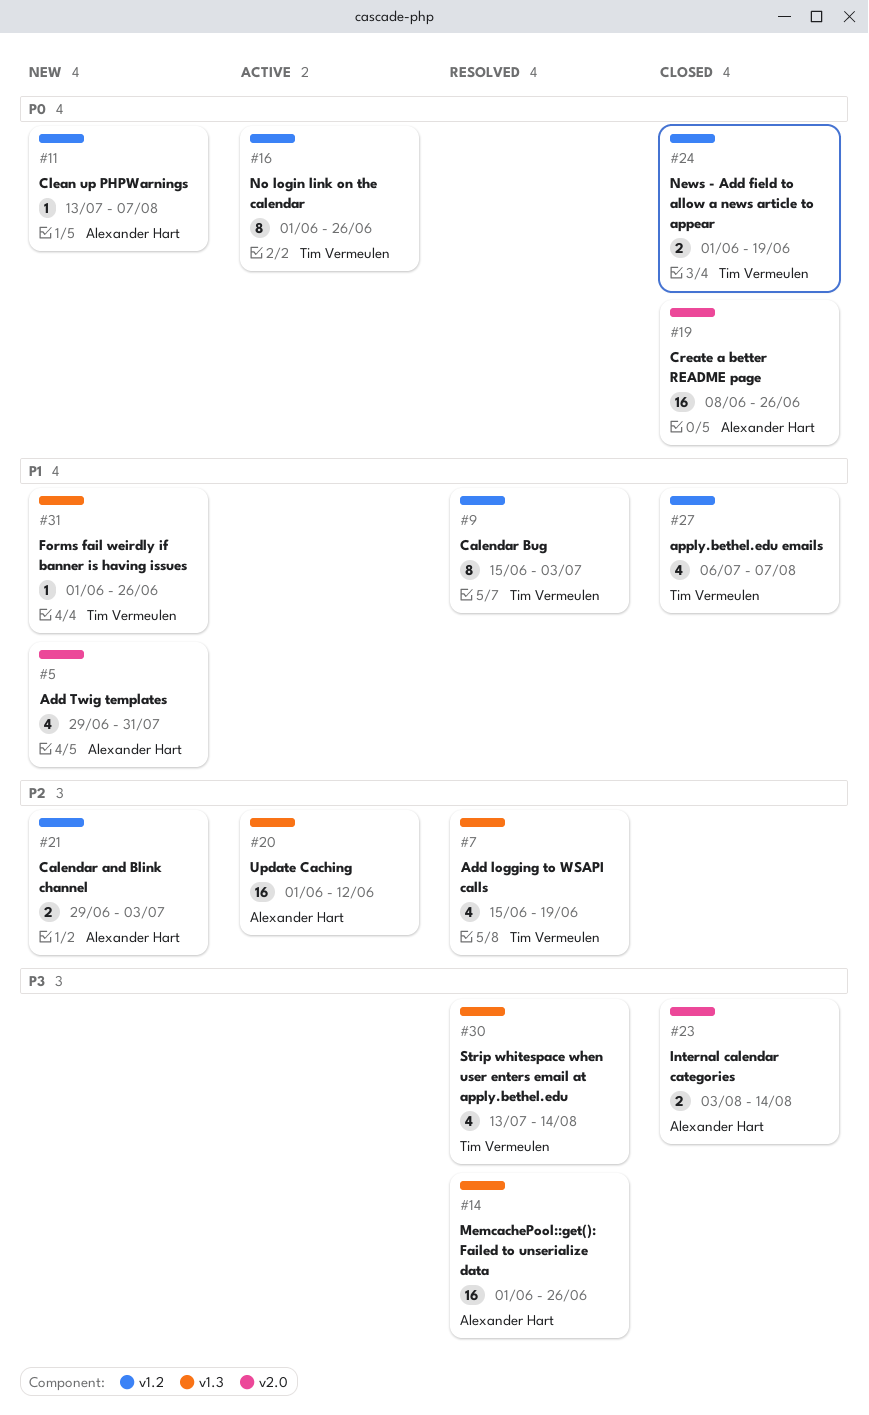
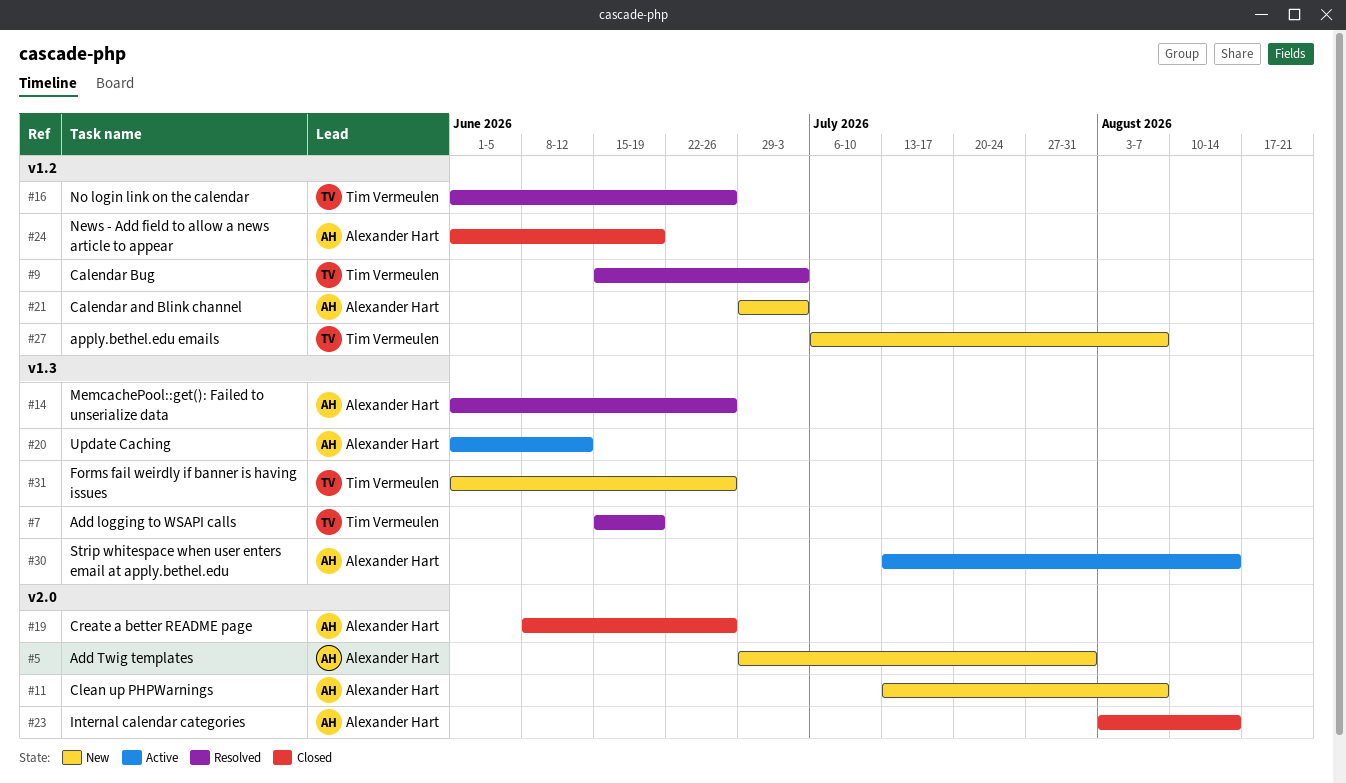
#11, label: v1.2 -> v2.0
#16, status: Active -> Resolved
#24, owner: Tim Vermeulen -> Alexander Hart
#27, status: Closed -> New
#30, status: Resolved -> Active
#30, owner: Tim Vermeulen -> Alexander Hart

